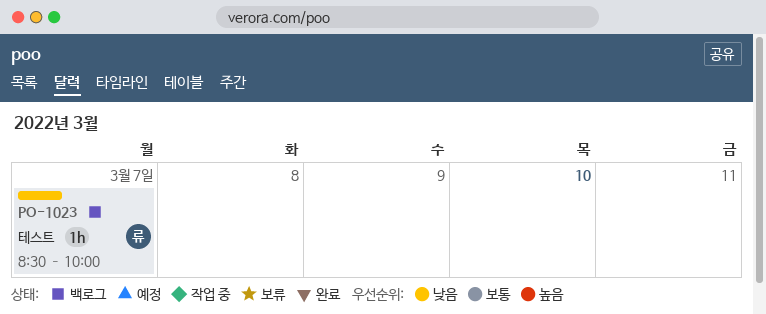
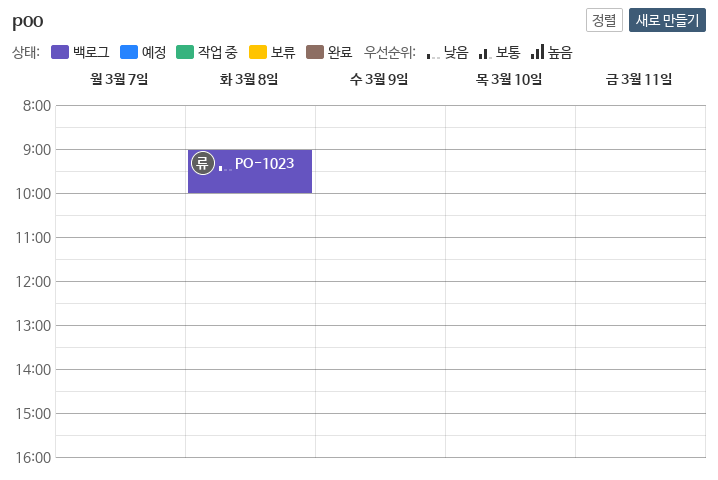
PO-1023, day: Mar 7 -> Mar 8
PO-1023, begins: 08:30 -> 09:00

